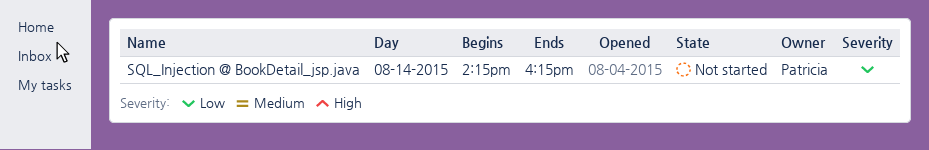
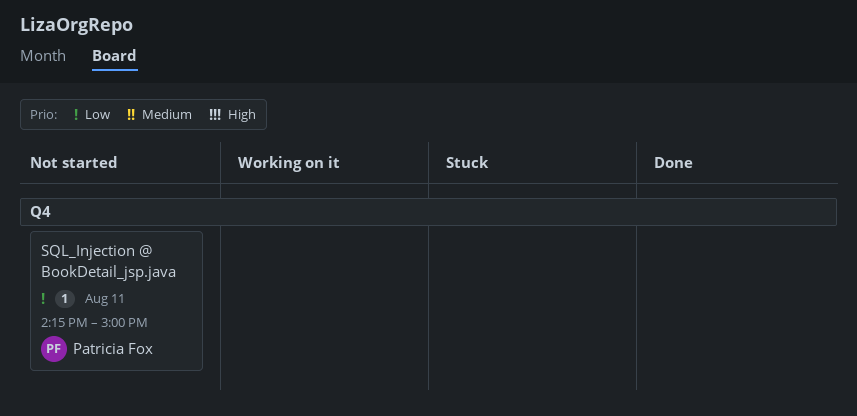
SQL_Injection @ BookDetail_jsp.java, day: Aug 14 -> Aug 11
SQL_Injection @ BookDetail_jsp.java, ends: 16:15 -> 15:00

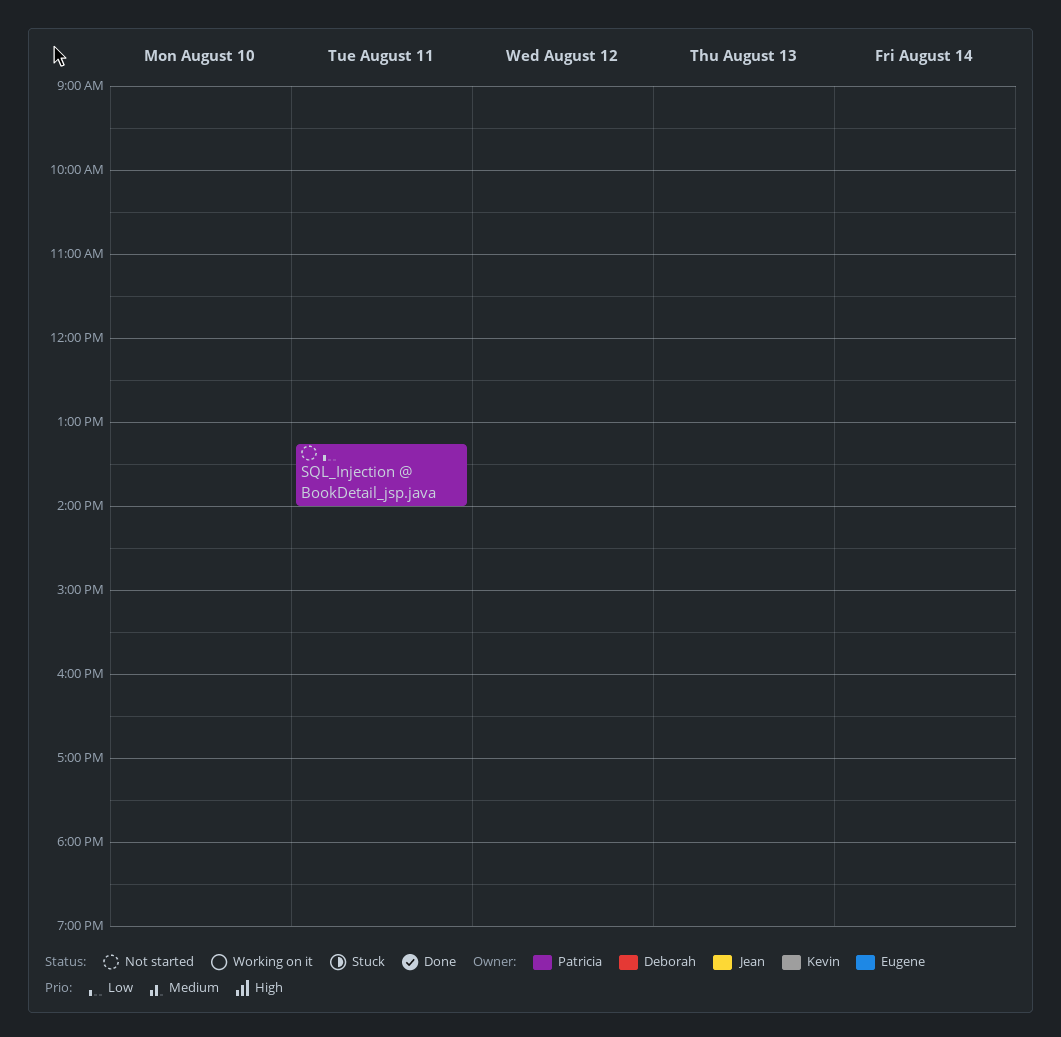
SQL_Injection @ BookDetail_jsp.java, begins: 14:15 -> 13:15
SQL_Injection @ BookDetail_jsp.java, ends: 15:00 -> 14:00

